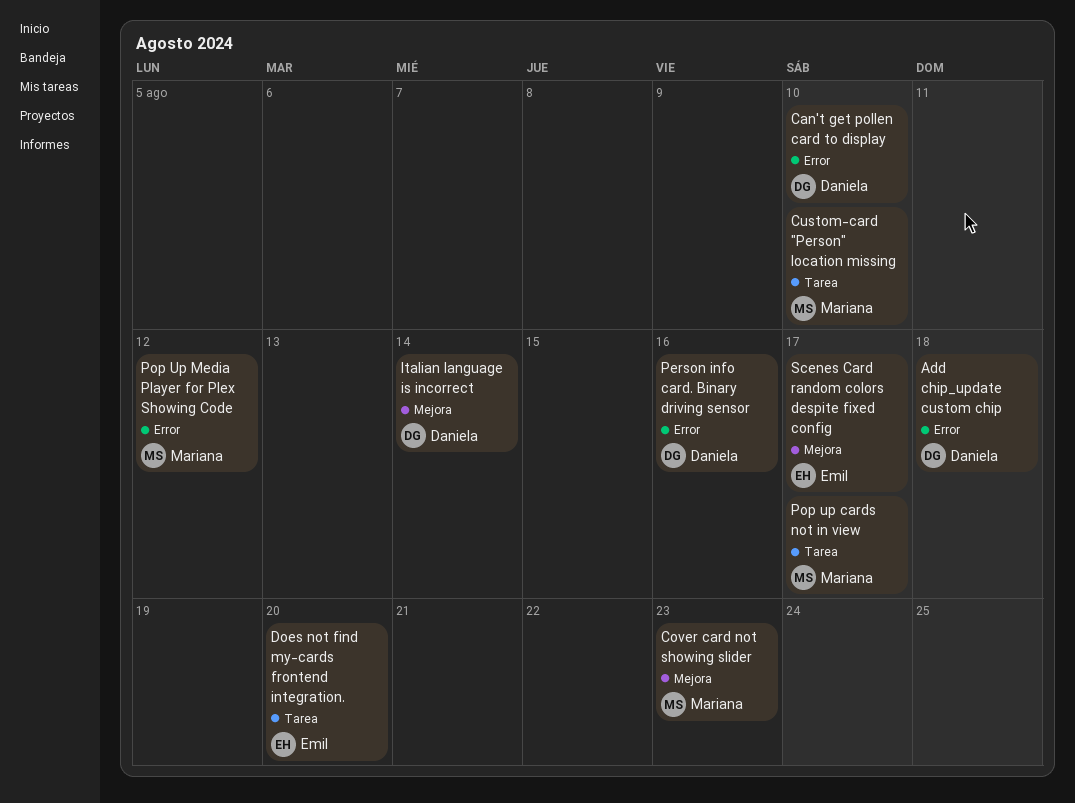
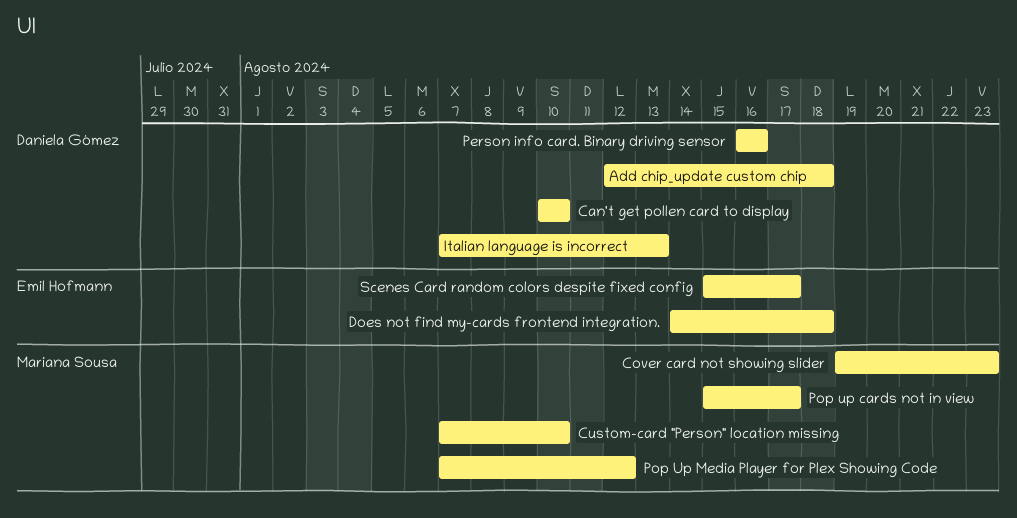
Does not find my-cards frontend integration., due: Aug 20 -> Aug 18
Italian language is incorrect, due: Aug 14 -> Aug 13

